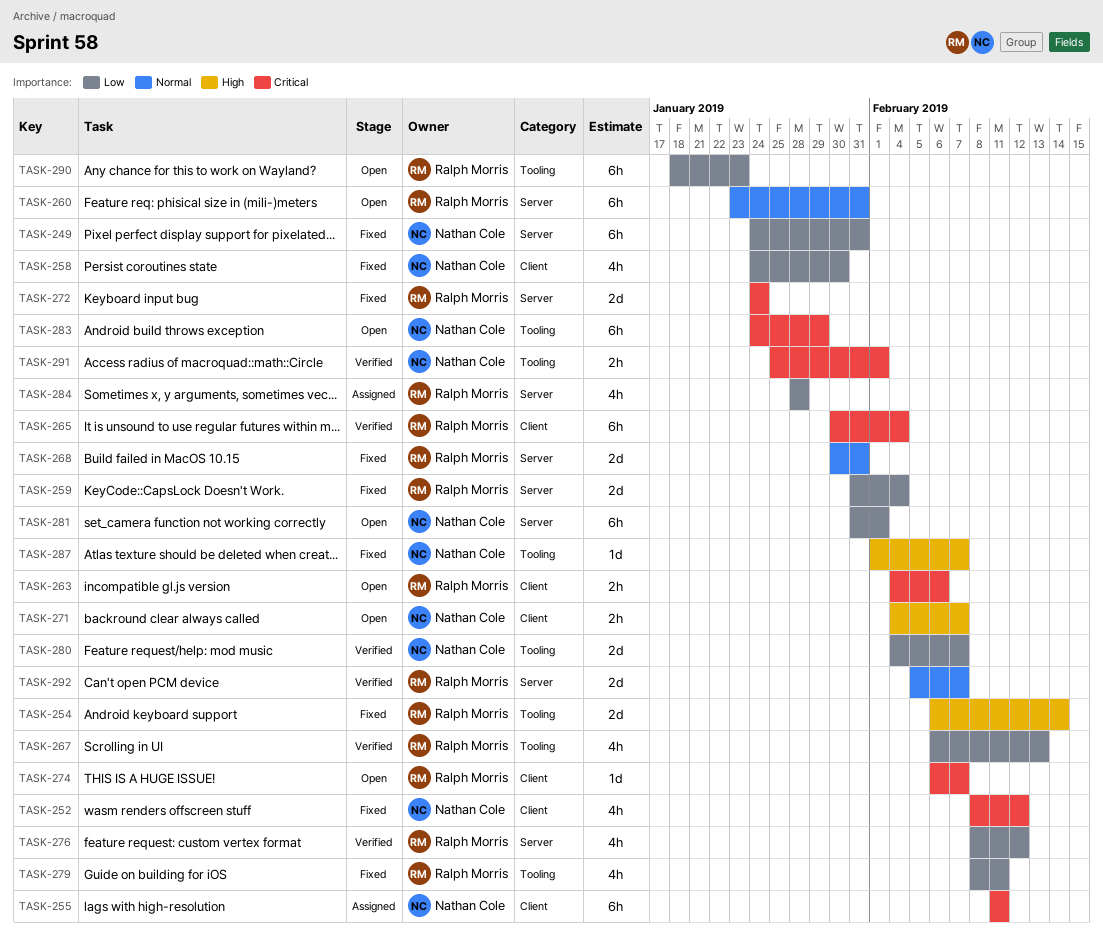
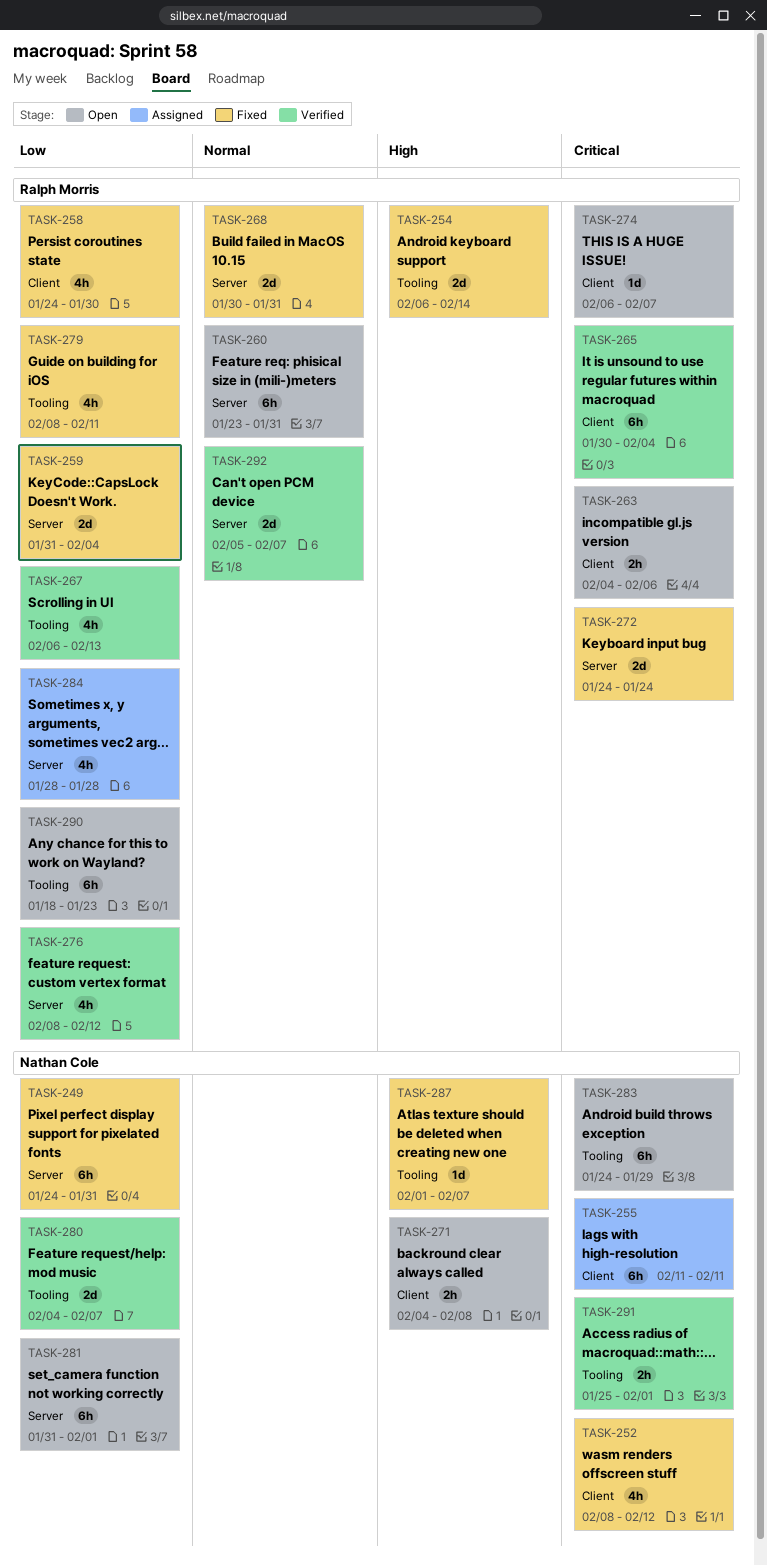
TASK-258, owner: Nathan Cole -> Ralph Morris
TASK-271, due: Feb 7 -> Feb 8

